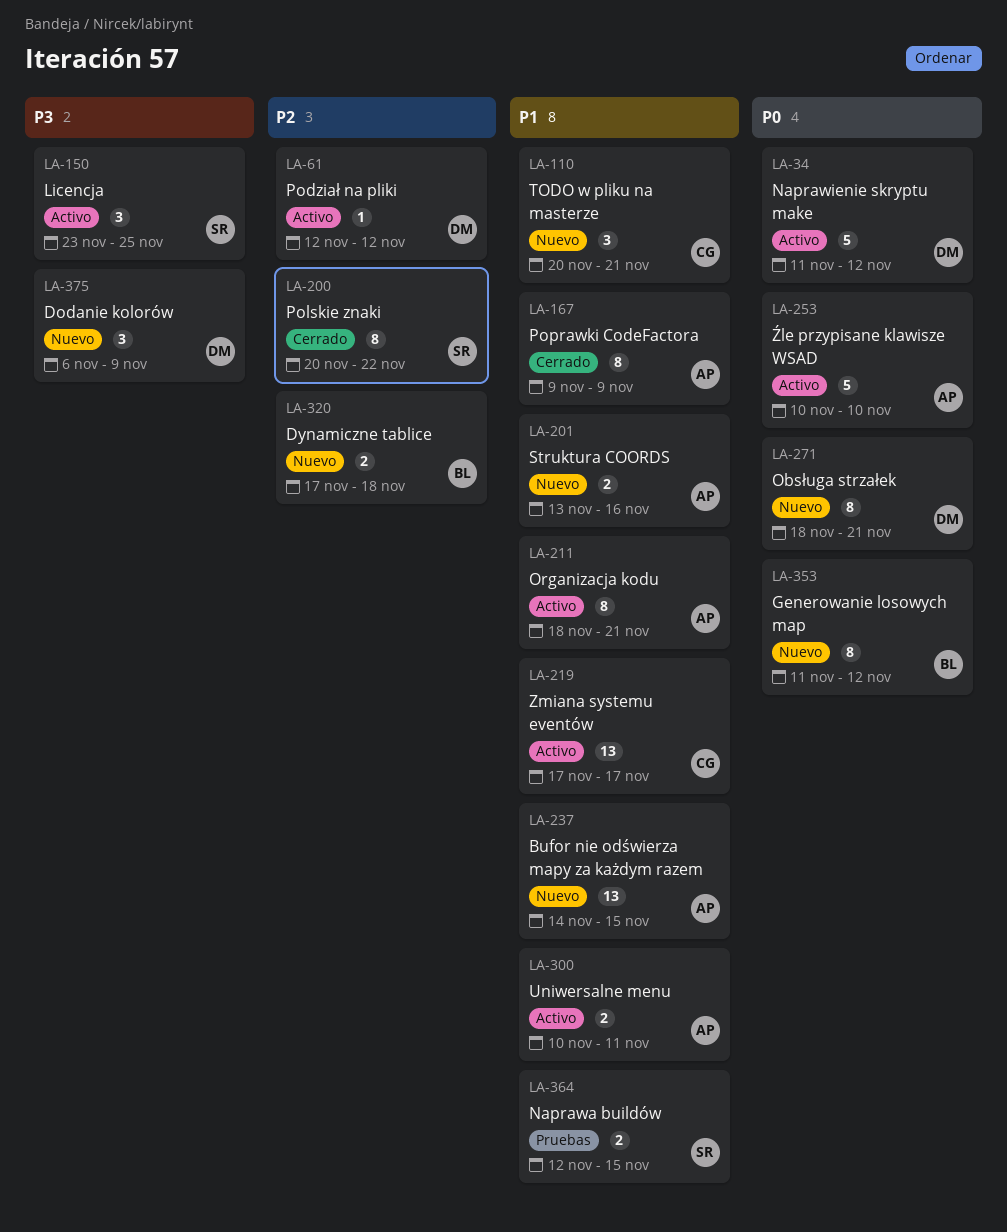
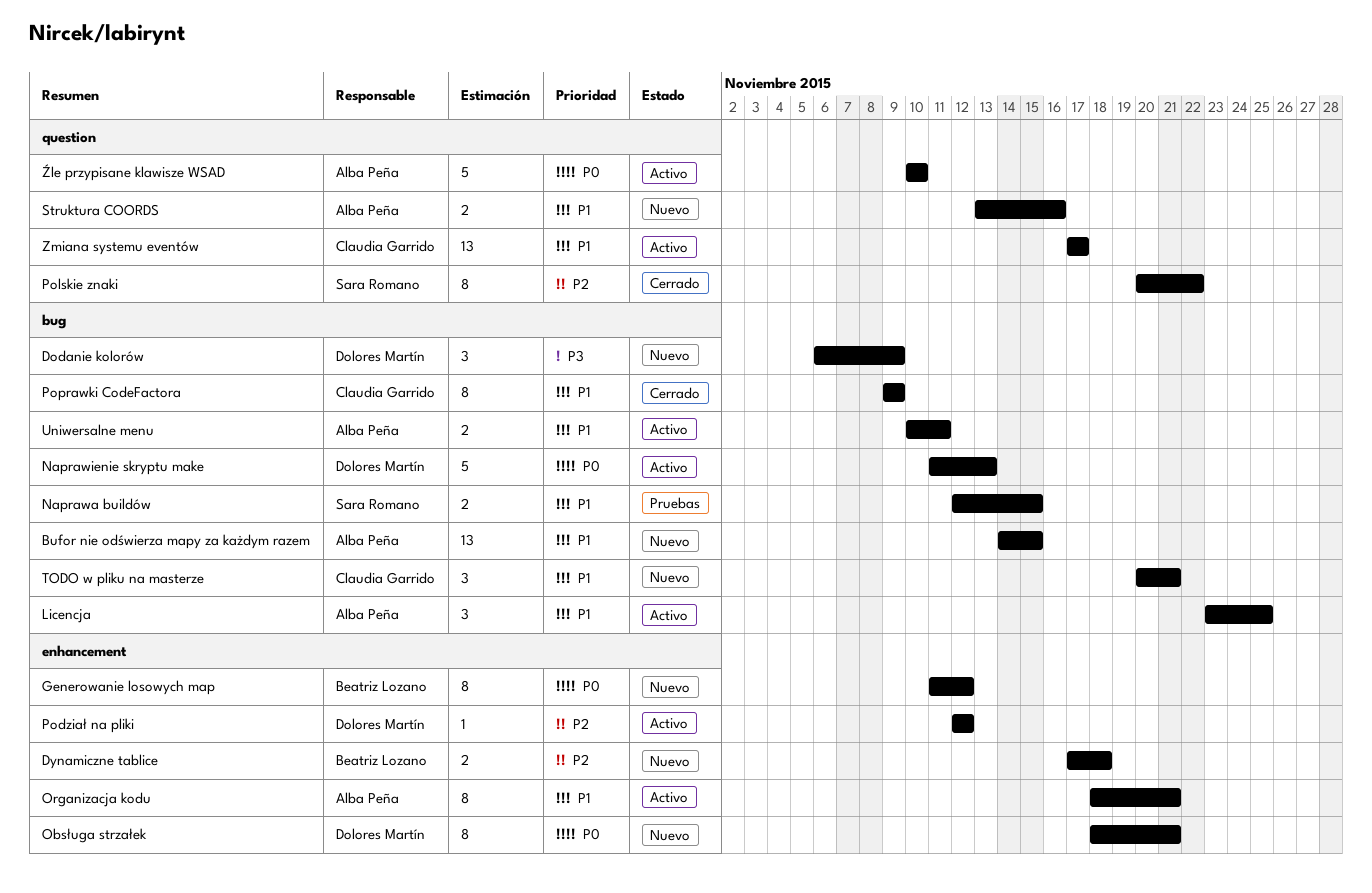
Licencja, owner: Sara Romano -> Alba Peña
Licencja, priority: P3 -> P1
Naprawienie skryptu make, due: Nov 12 -> Nov 13
Poprawki CodeFactora, owner: Alba Peña -> Claudia Garrido

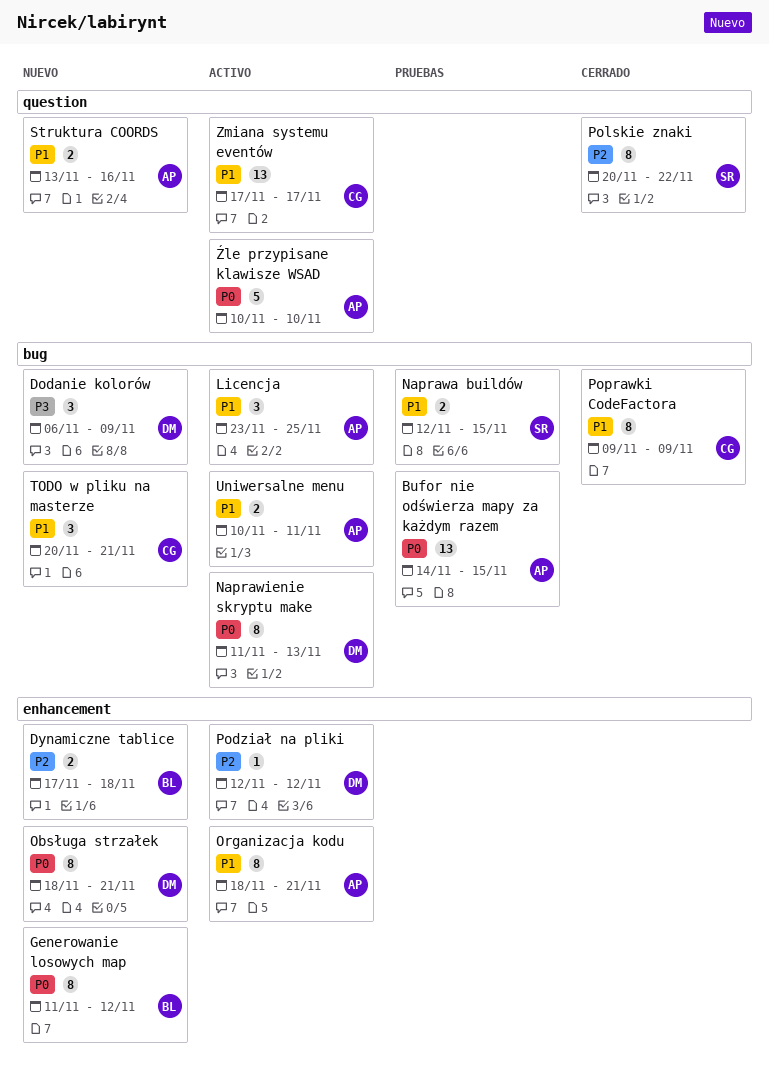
Bufor nie odświerza mapy za każdym razem, status: Nuevo -> Pruebas
Bufor nie odświerza mapy za każdym razem, priority: P1 -> P0
Naprawienie skryptu make, estimate: 5 -> 8

